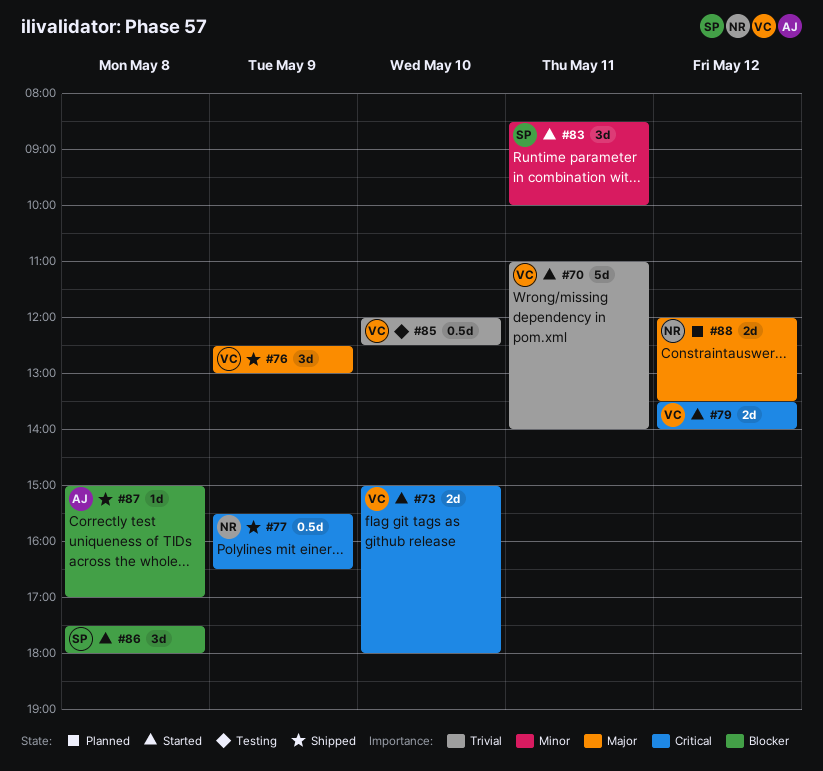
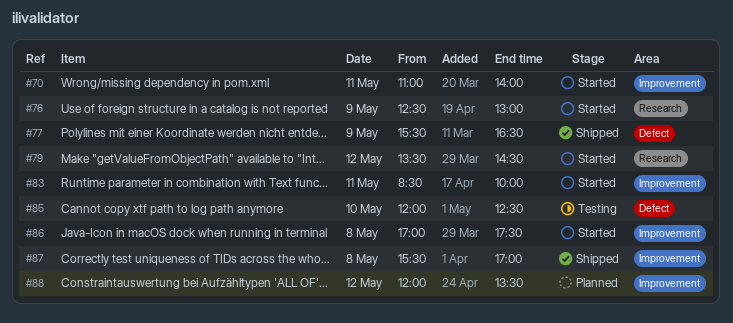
#73: present -> none
#76, status: Shipped -> Started
#79, ends: 14:00 -> 14:30
#86, begins: 17:30 -> 17:00
#86, ends: 18:00 -> 17:30
#87, begins: 15:00 -> 15:30

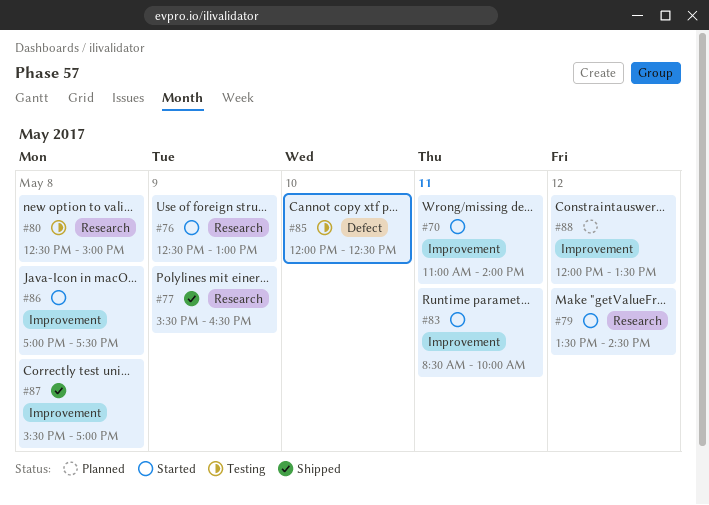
#77, label: Defect -> Research
#80: none -> present

